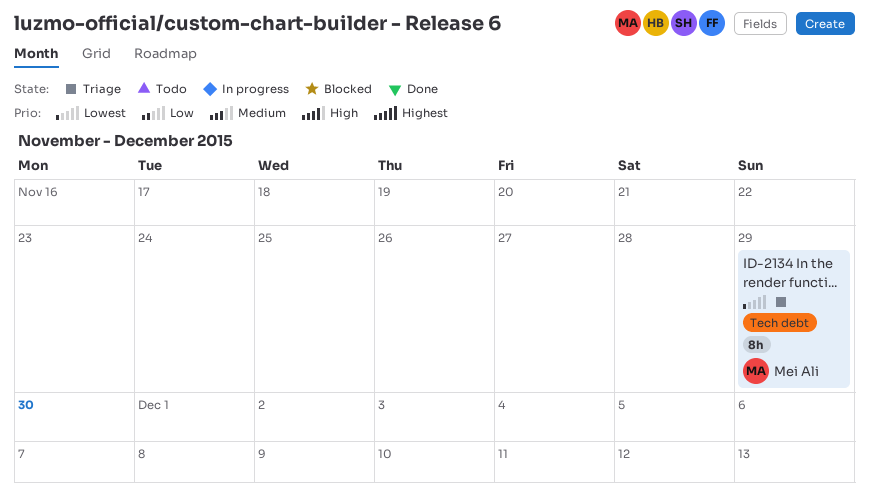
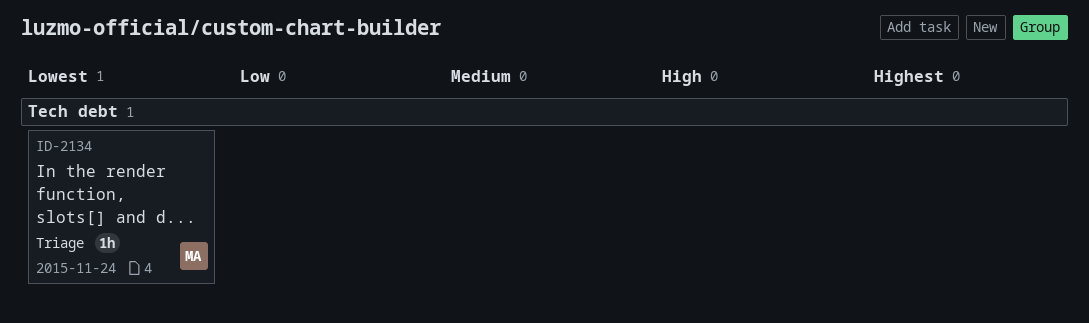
ID-2134, estimate: 8h -> 1h
ID-2134, due: Nov 29 -> Nov 24

